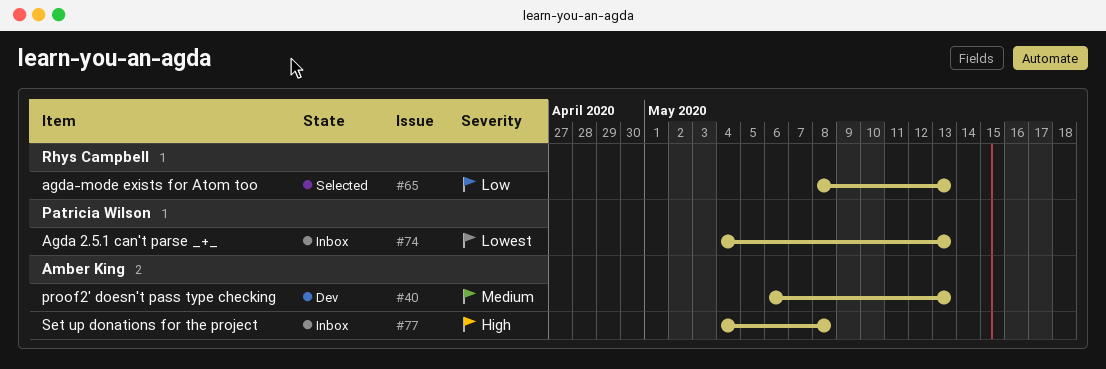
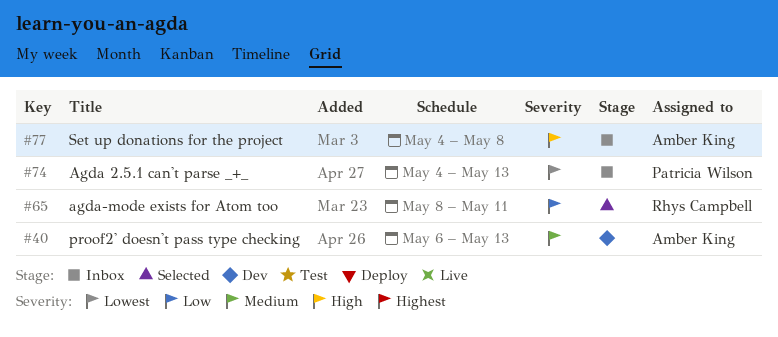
#65, due: May 13 -> May 11

